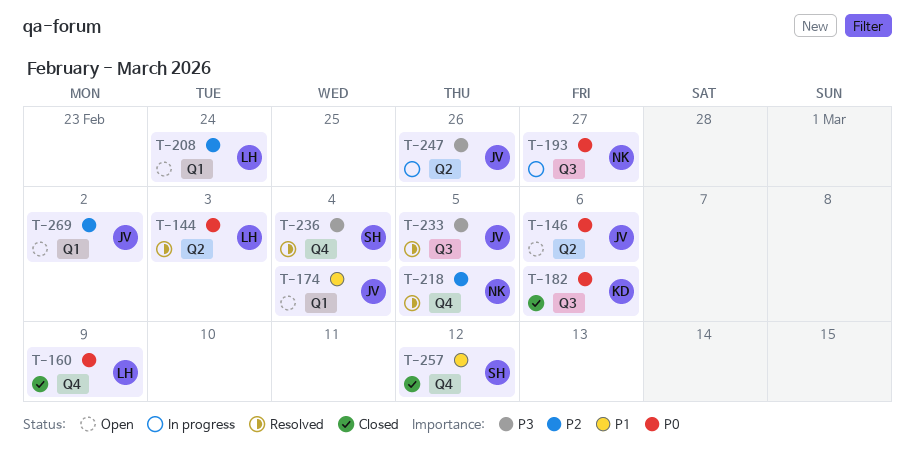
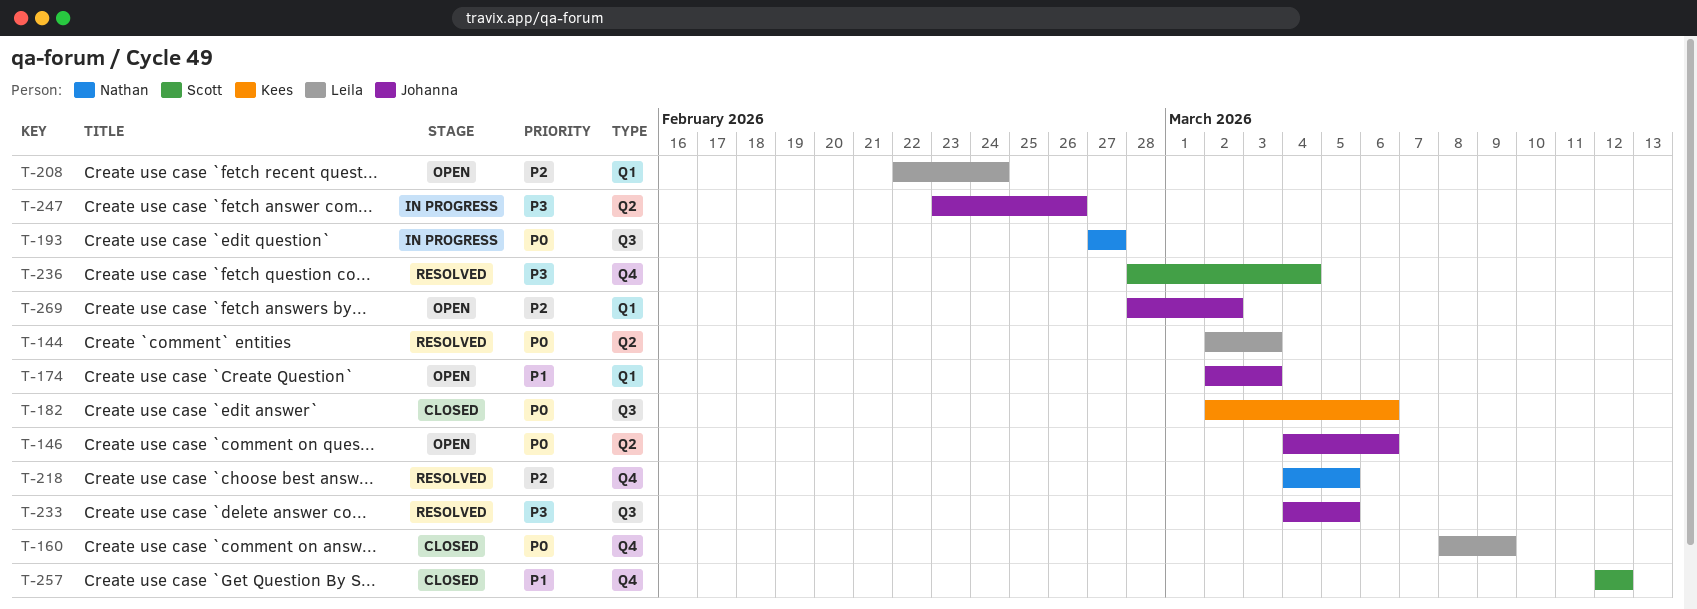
T-174, due: Mar 4 -> Mar 3

